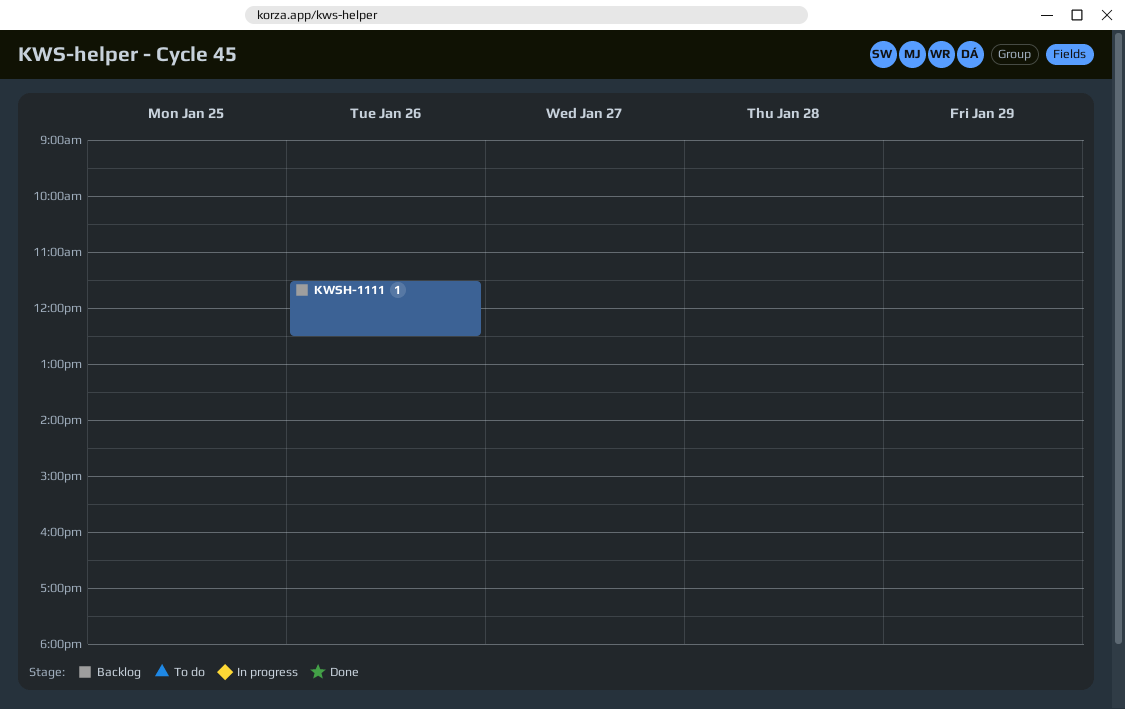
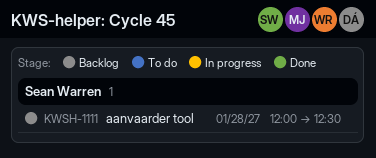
KWSH-1111, day: Jan 26 -> Jan 28
KWSH-1111, begins: 11:30 -> 12:00

